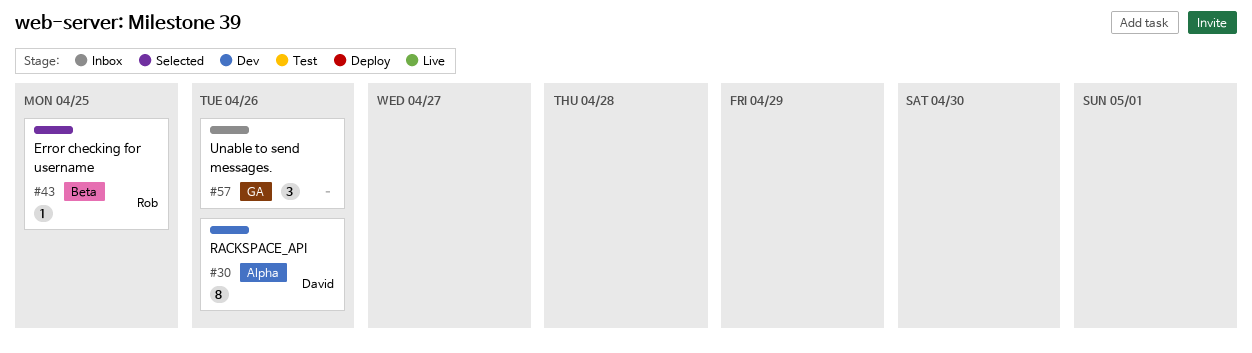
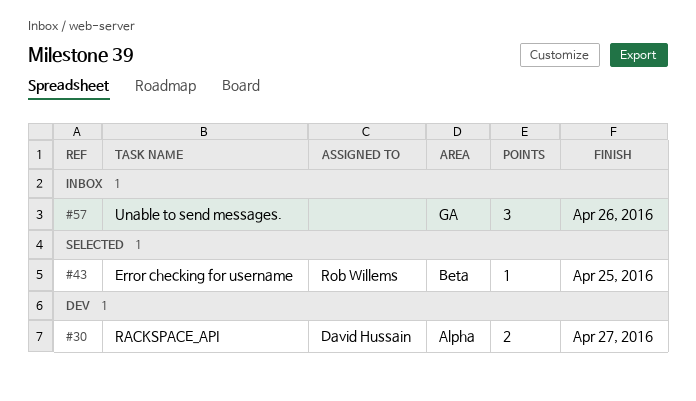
#30, estimate: 8 -> 2
#30, due: Apr 26 -> Apr 27

